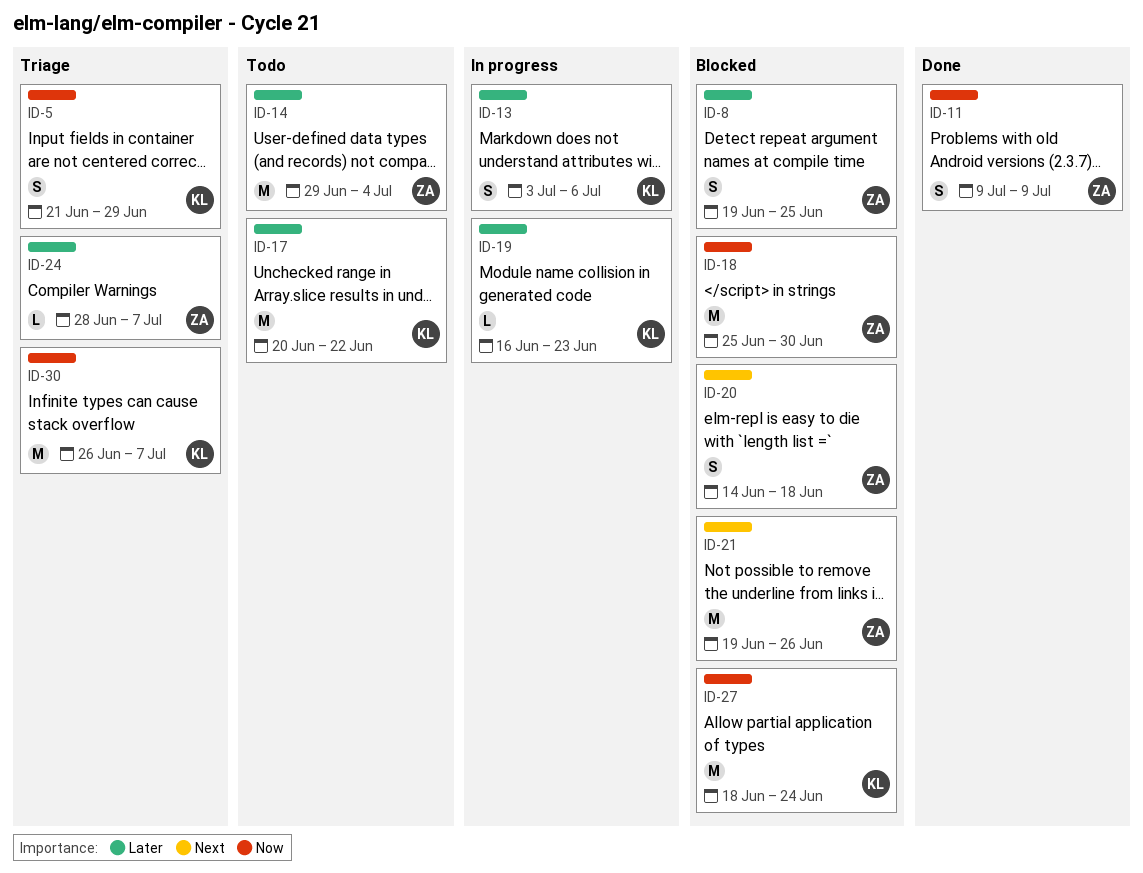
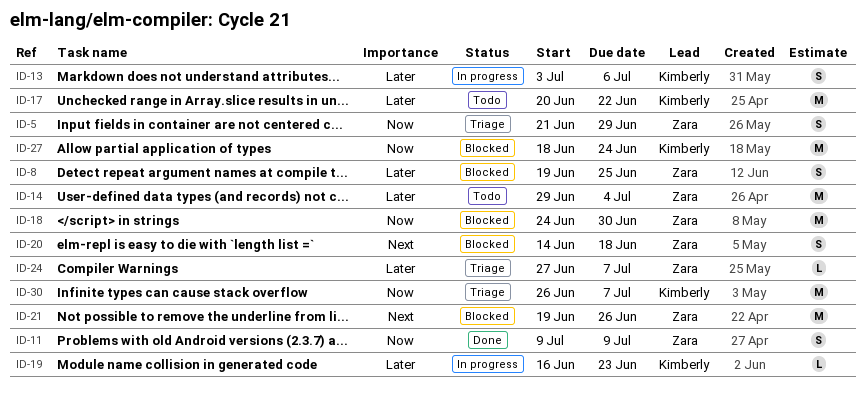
ID-5, owner: Kimberly -> Zara
ID-18, start: Jun 25 -> Jun 24
ID-24, start: Jun 28 -> Jun 27

